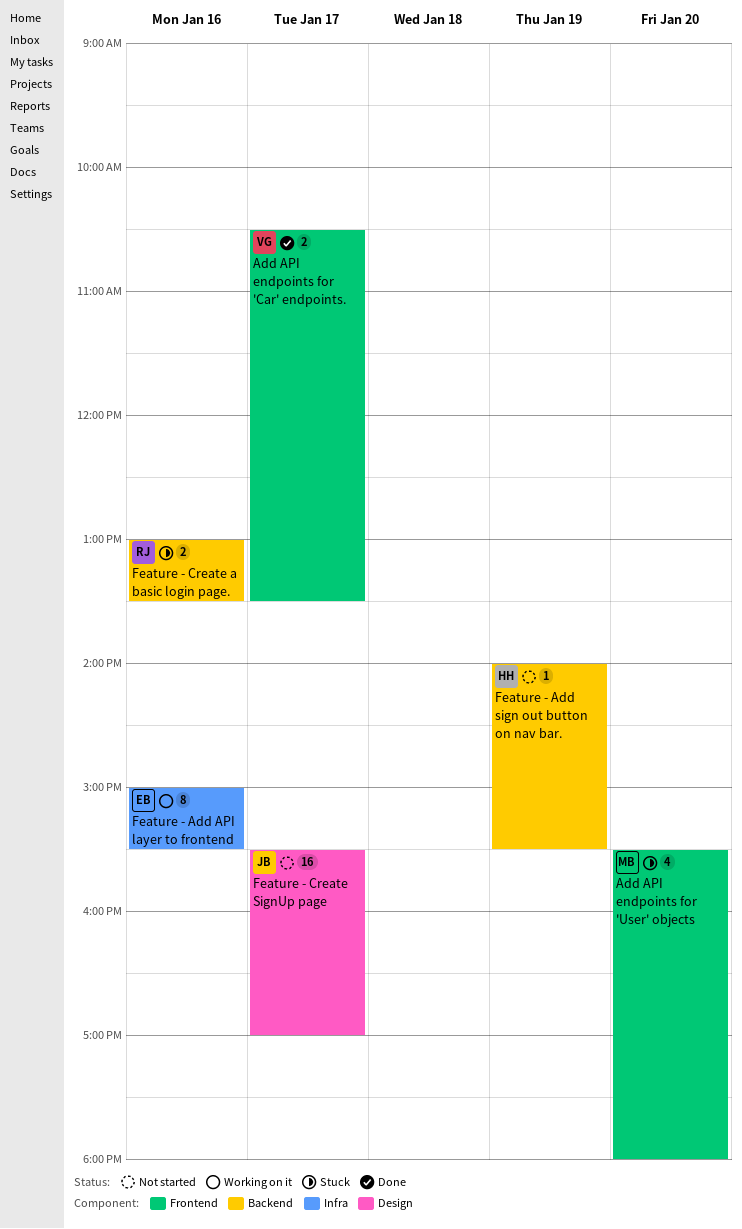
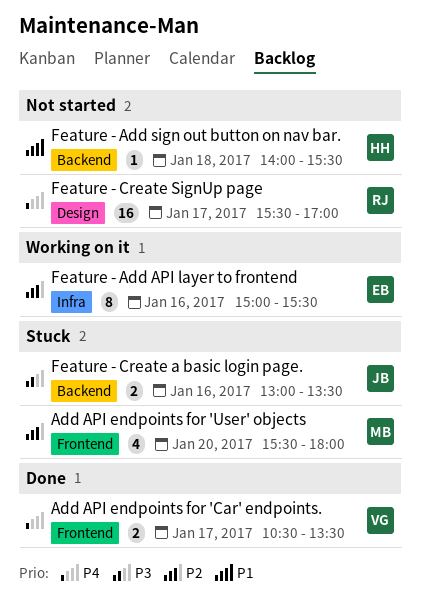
Feature - Add sign out button on nav bar., day: Jan 19 -> Jan 18
Feature - Create a basic login page., owner: RJ -> JB
Feature - Create SignUp page, owner: JB -> RJ

